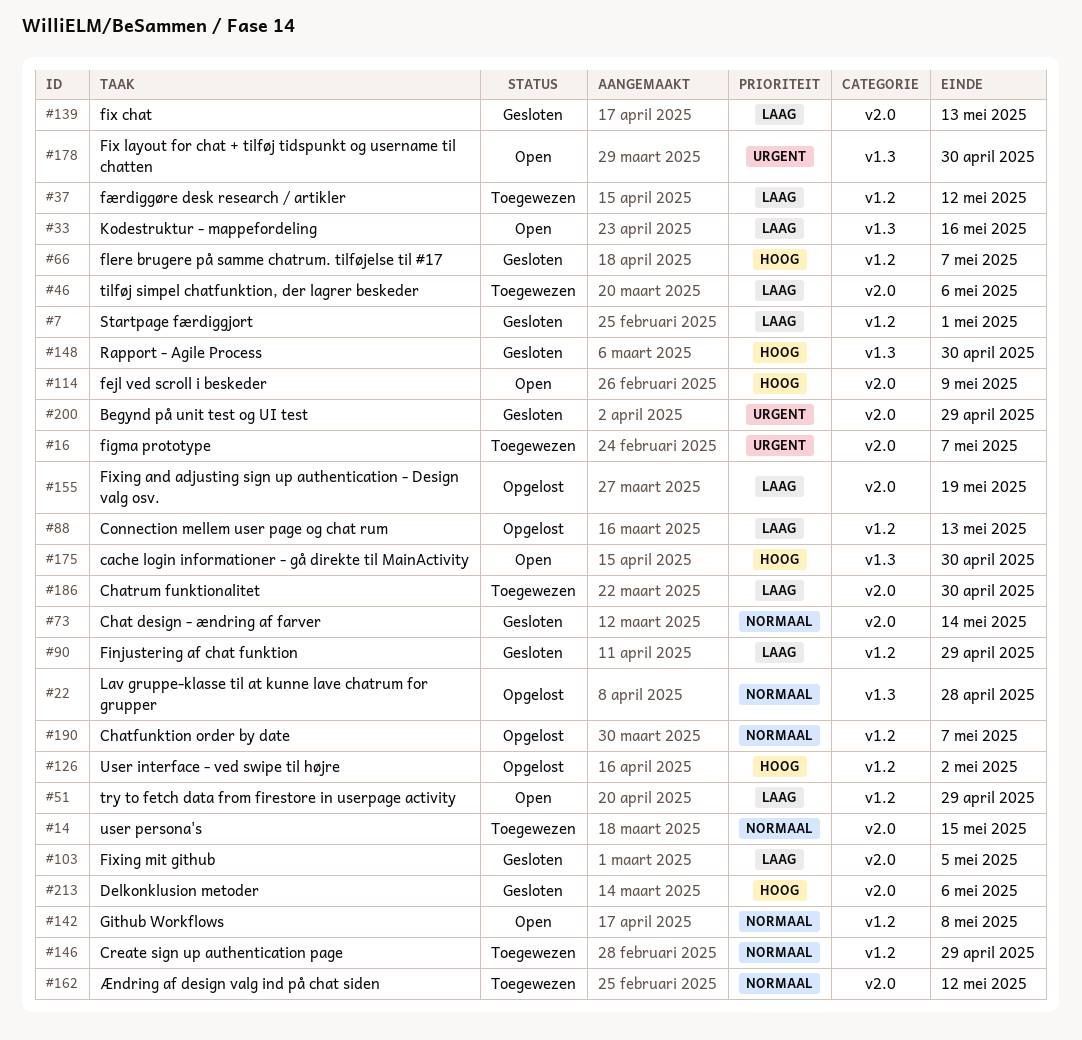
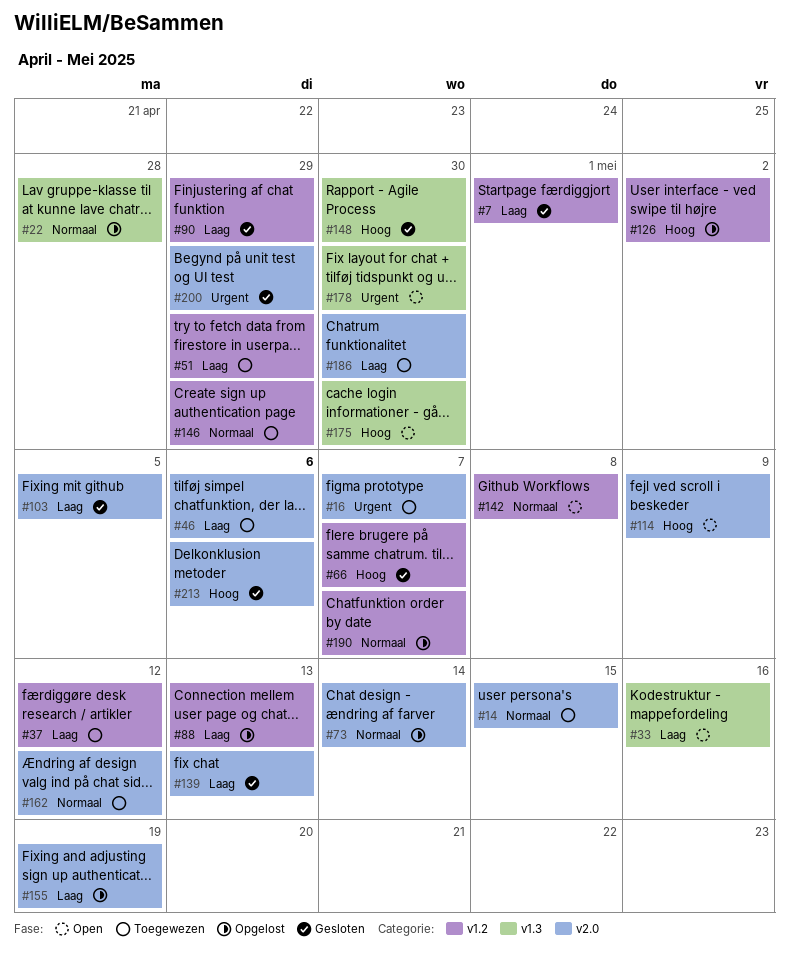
#51, status: Open -> Toegewezen
#73, status: Gesloten -> Opgelost

